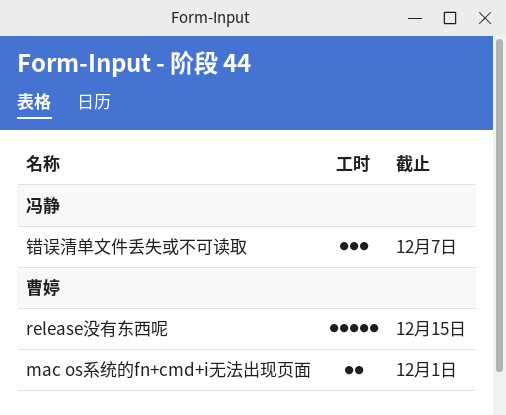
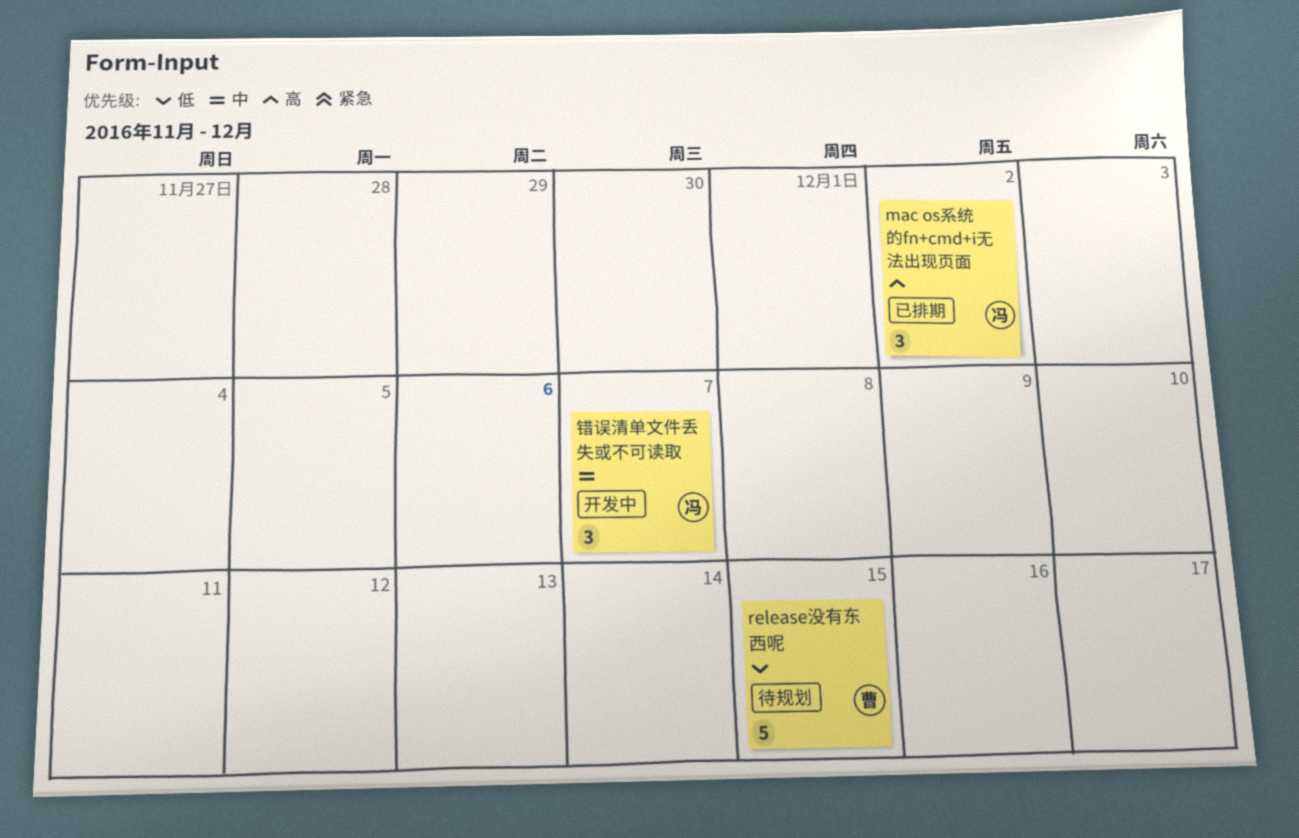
mac os系统的fn+cmd+i无法出现页面, owner: 曹婷 -> 冯静
mac os系统的fn+cmd+i无法出现页面, estimate: 2 -> 3
mac os系统的fn+cmd+i无法出现页面, due: Dec 1 -> Dec 2

